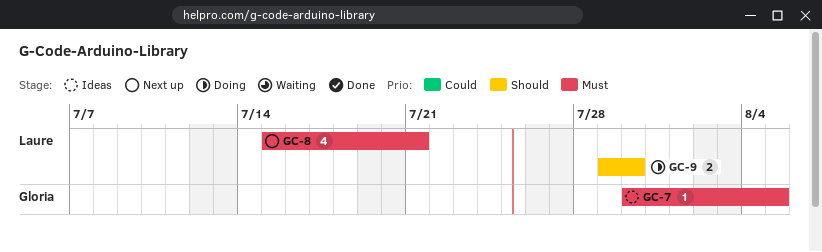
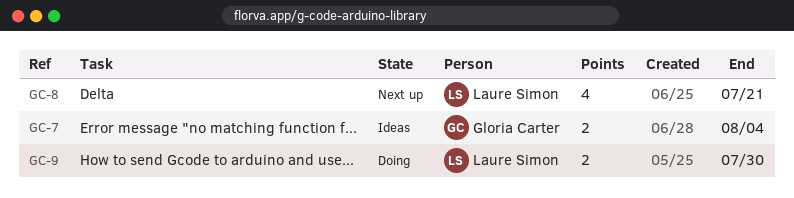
GC-7, estimate: 1 -> 2
GC-7, due: Aug 5 -> Aug 4

